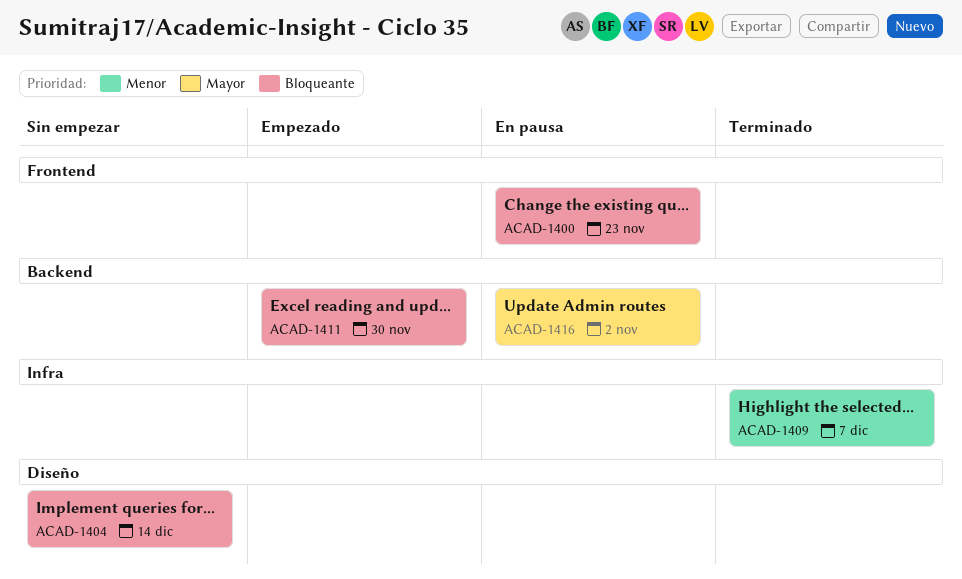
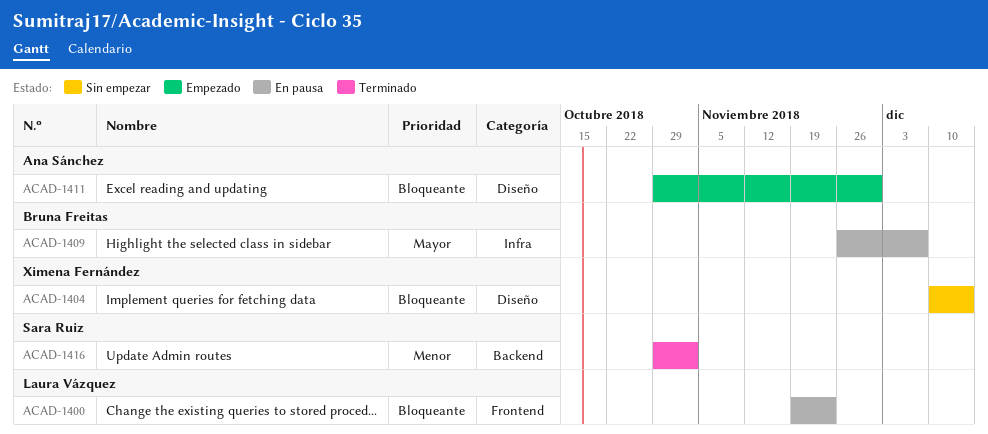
ACAD-1409, status: Terminado -> En pausa
ACAD-1409, priority: Menor -> Mayor
ACAD-1411, label: Backend -> Diseño
ACAD-1416, status: En pausa -> Terminado
ACAD-1416, priority: Mayor -> Menor

